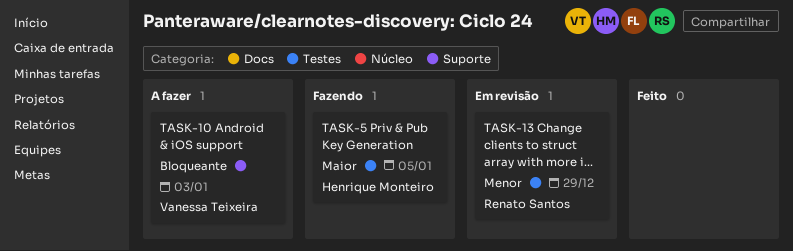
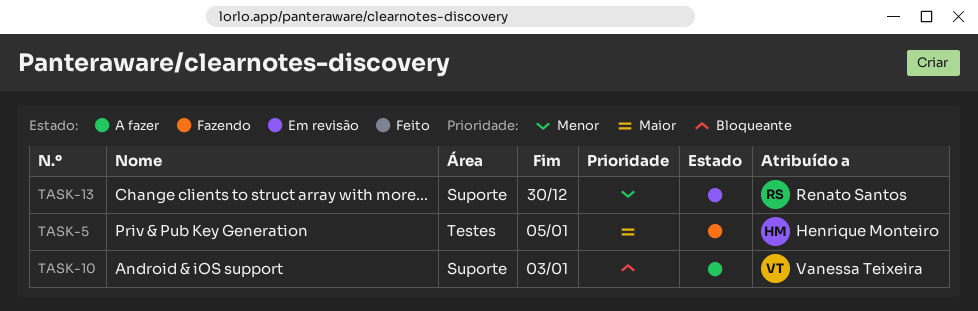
TASK-13, label: Testes -> Suporte
TASK-13, due: Dec 29 -> Dec 30

